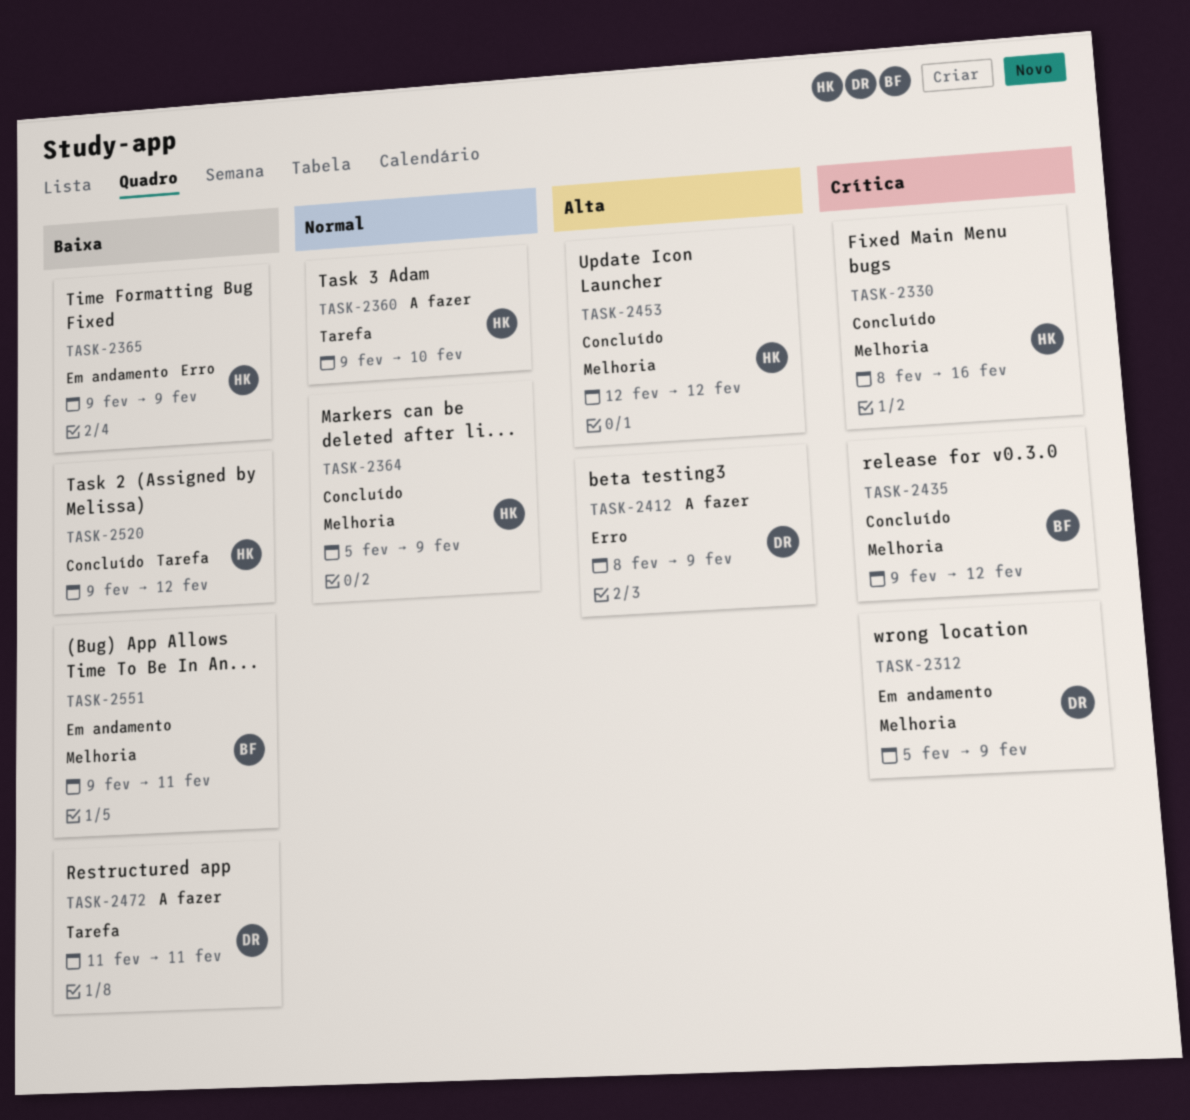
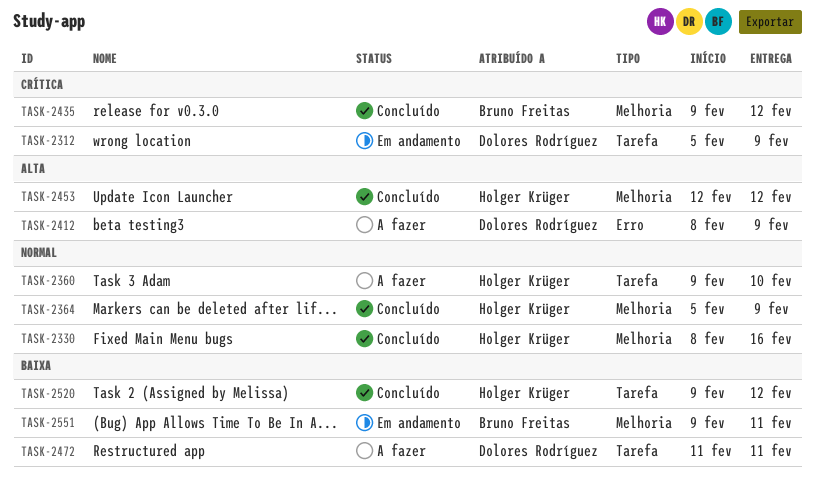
TASK-2312, label: Melhoria -> Tarefa
TASK-2330, priority: Crítica -> Normal
TASK-2365: present -> none

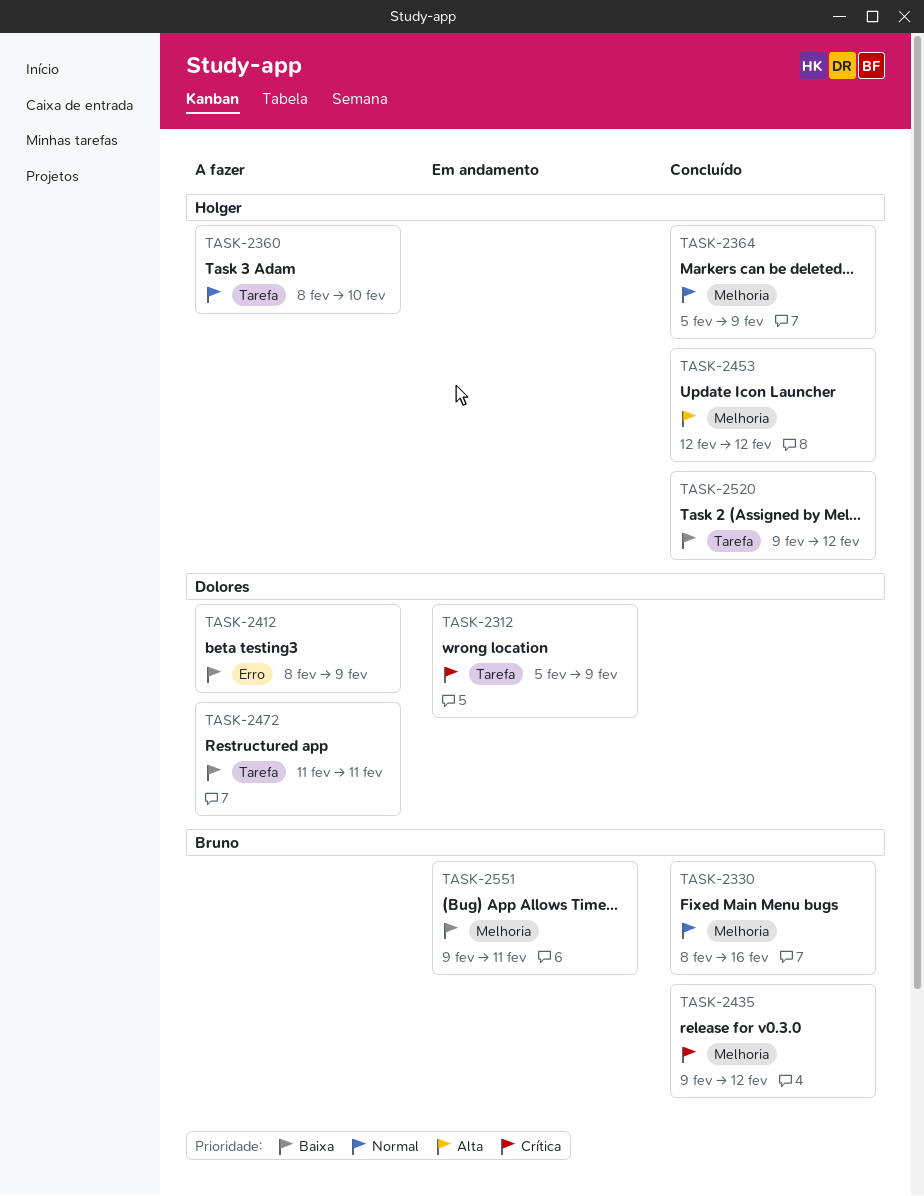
TASK-2330, owner: Holger Krüger -> Bruno Freitas
TASK-2360, start: Feb 9 -> Feb 8
TASK-2412, priority: Alta -> Baixa

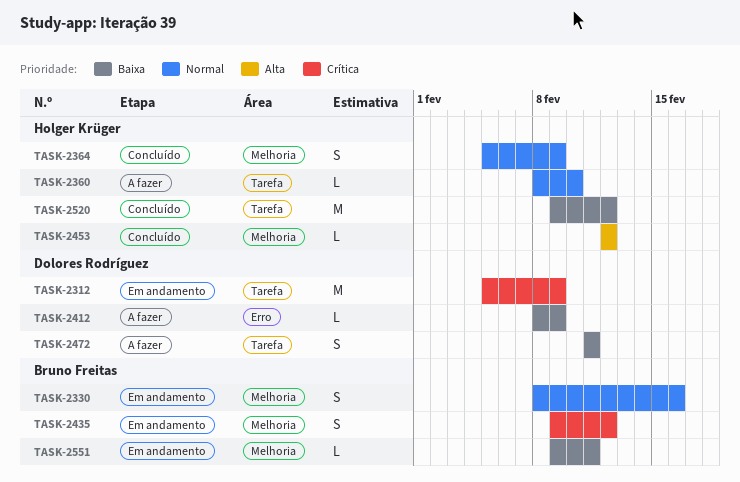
TASK-2330, status: Concluído -> Em andamento
TASK-2435, status: Concluído -> Em andamento

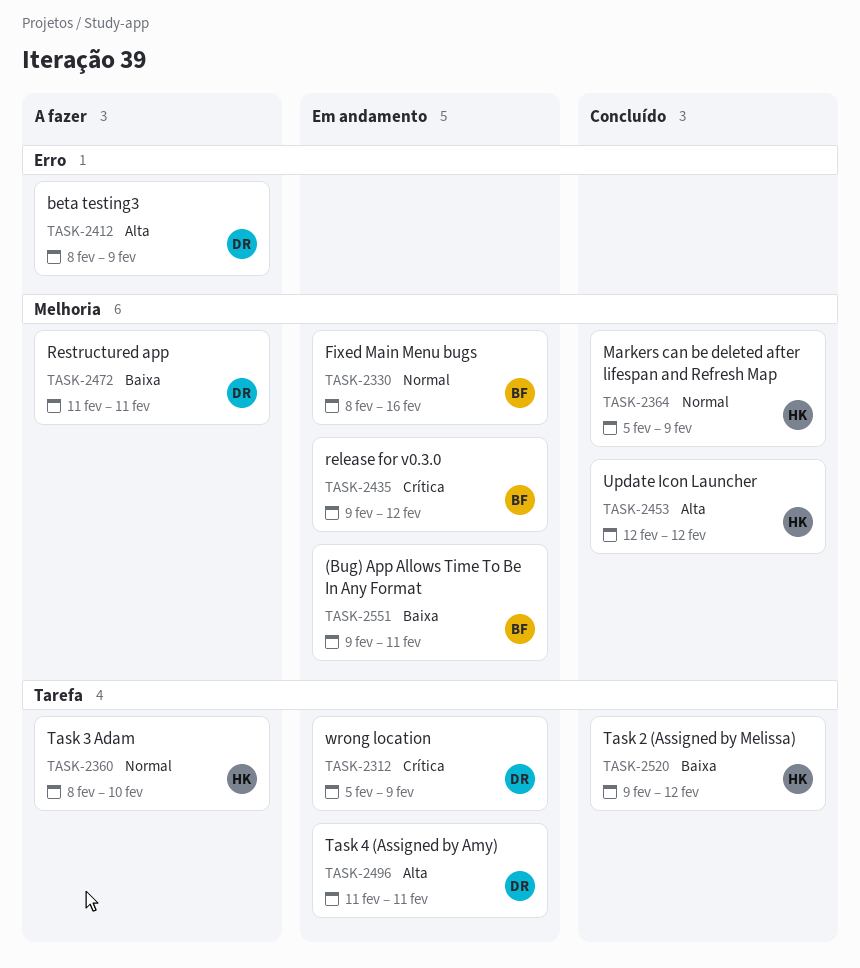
TASK-2412, priority: Baixa -> Alta
TASK-2472, label: Tarefa -> Melhoria
TASK-2496: none -> present

